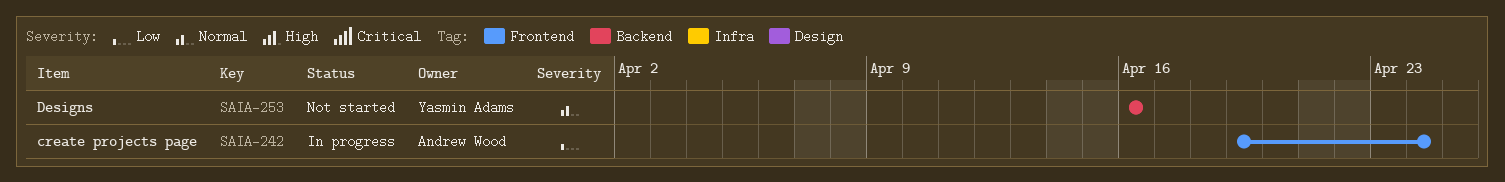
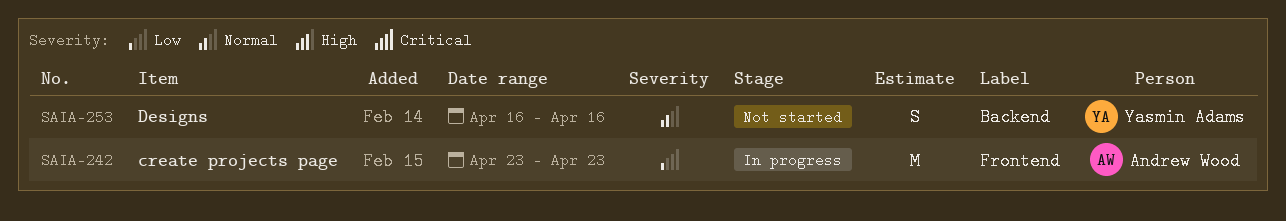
SAIA-242, start: Apr 19 -> Apr 23
SAIA-242, due: Apr 24 -> Apr 23

